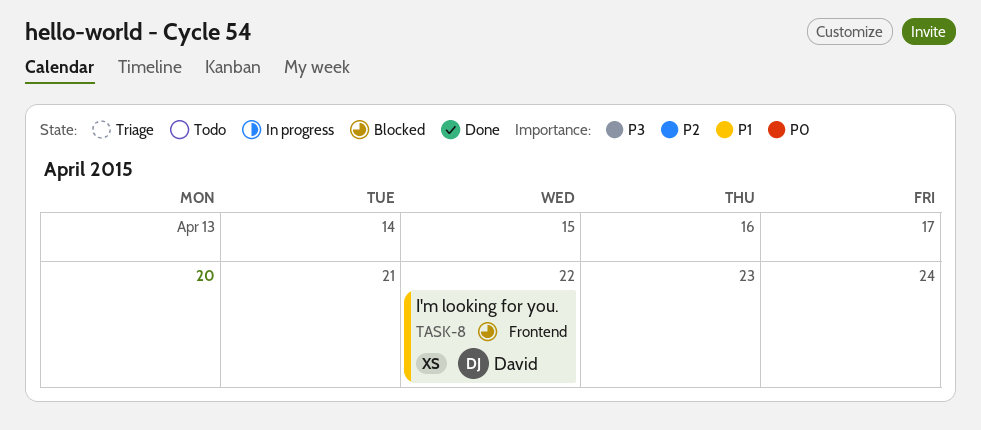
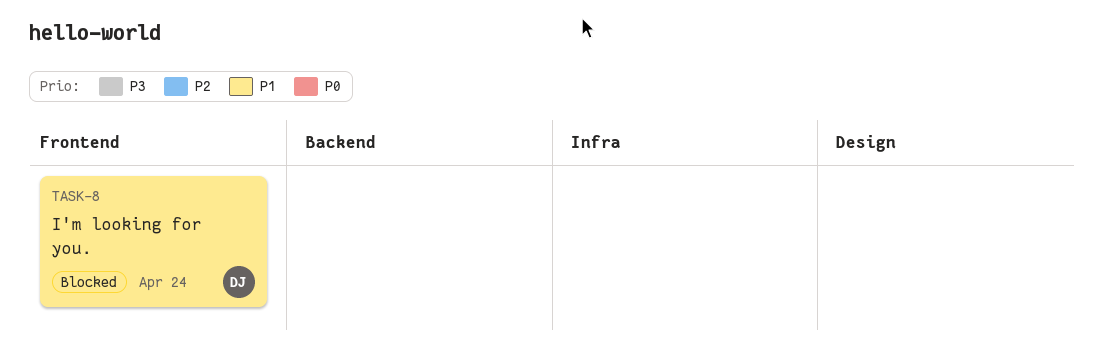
TASK-8, due: Apr 22 -> Apr 24

